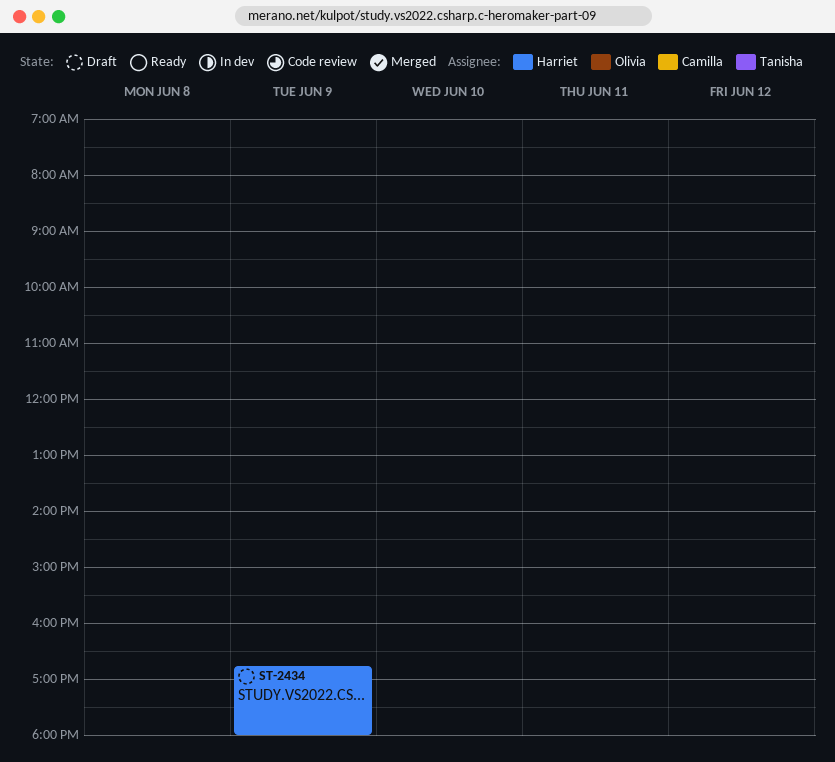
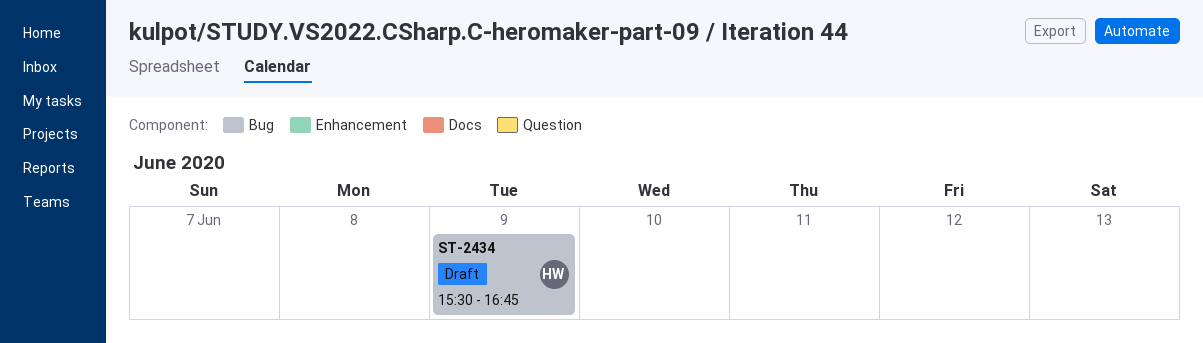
ST-2434, begins: 16:45 -> 15:30
ST-2434, ends: 18:00 -> 16:45

